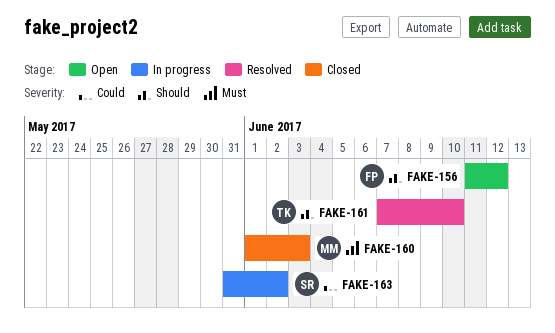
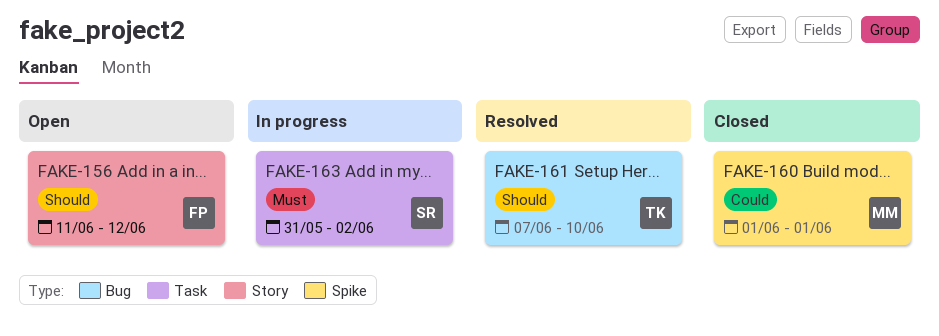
FAKE-160, priority: Must -> Could
FAKE-160, due: Jun 3 -> Jun 1
FAKE-163, priority: Could -> Must

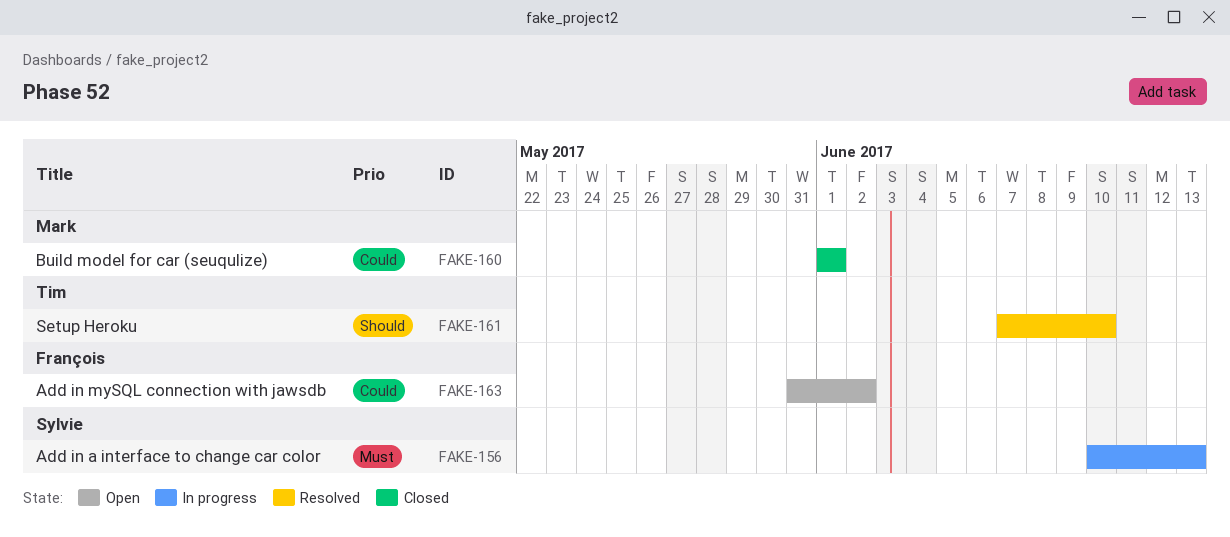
FAKE-156, status: Open -> In progress
FAKE-156, owner: François -> Sylvie
FAKE-156, priority: Should -> Must
FAKE-156, start: Jun 11 -> Jun 10
FAKE-156, due: Jun 12 -> Jun 13
FAKE-163, status: In progress -> Open
FAKE-163, owner: Sylvie -> François
FAKE-163, priority: Must -> Could

